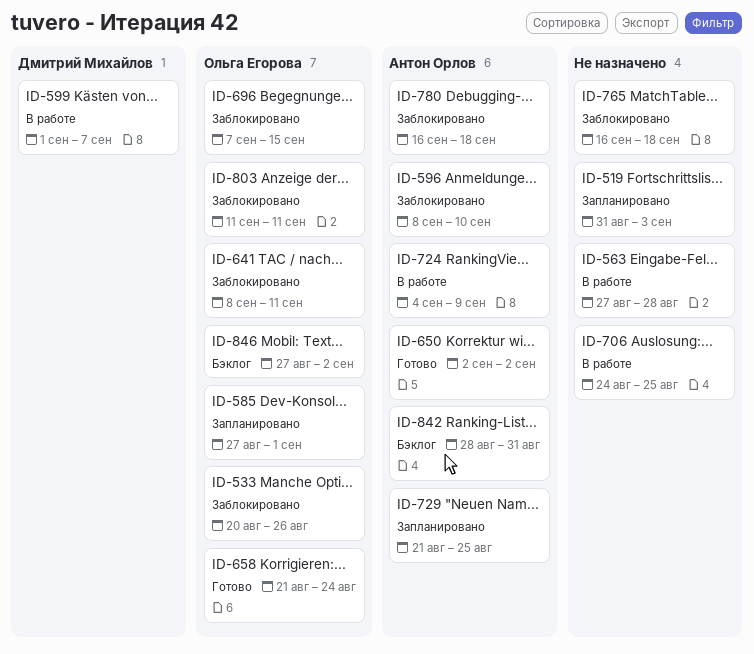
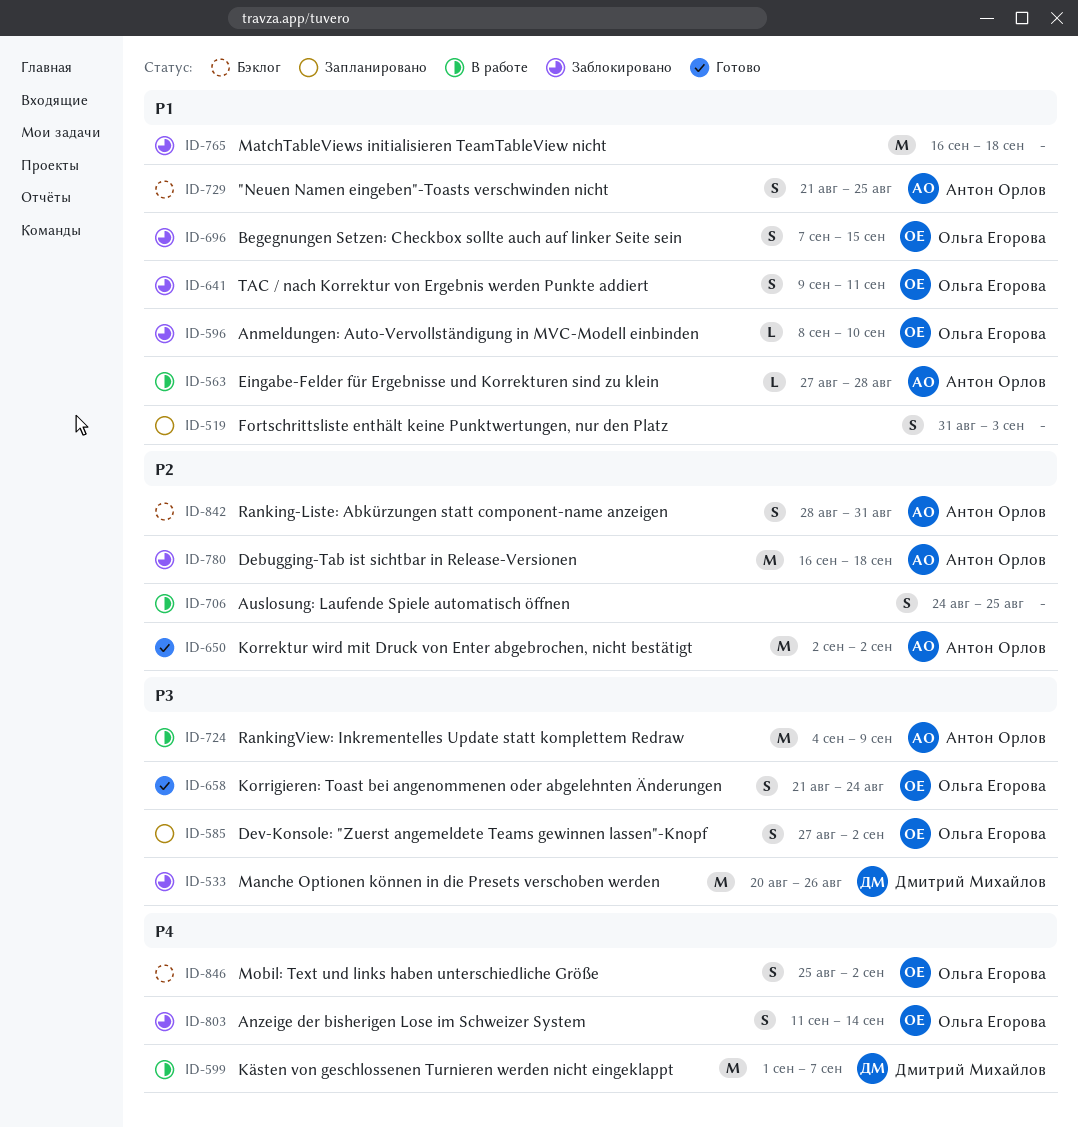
ID-533, owner: Ольга Егорова -> Дмитрий Михайлов
ID-563, owner: none -> Антон Орлов
ID-585, due: Sep 1 -> Sep 2
ID-596, owner: Антон Орлов -> Ольга Егорова
ID-641, start: Sep 8 -> Sep 9
ID-729, status: Запланировано -> Бэклог
ID-803, due: Sep 11 -> Sep 14
ID-846, start: Aug 27 -> Aug 25

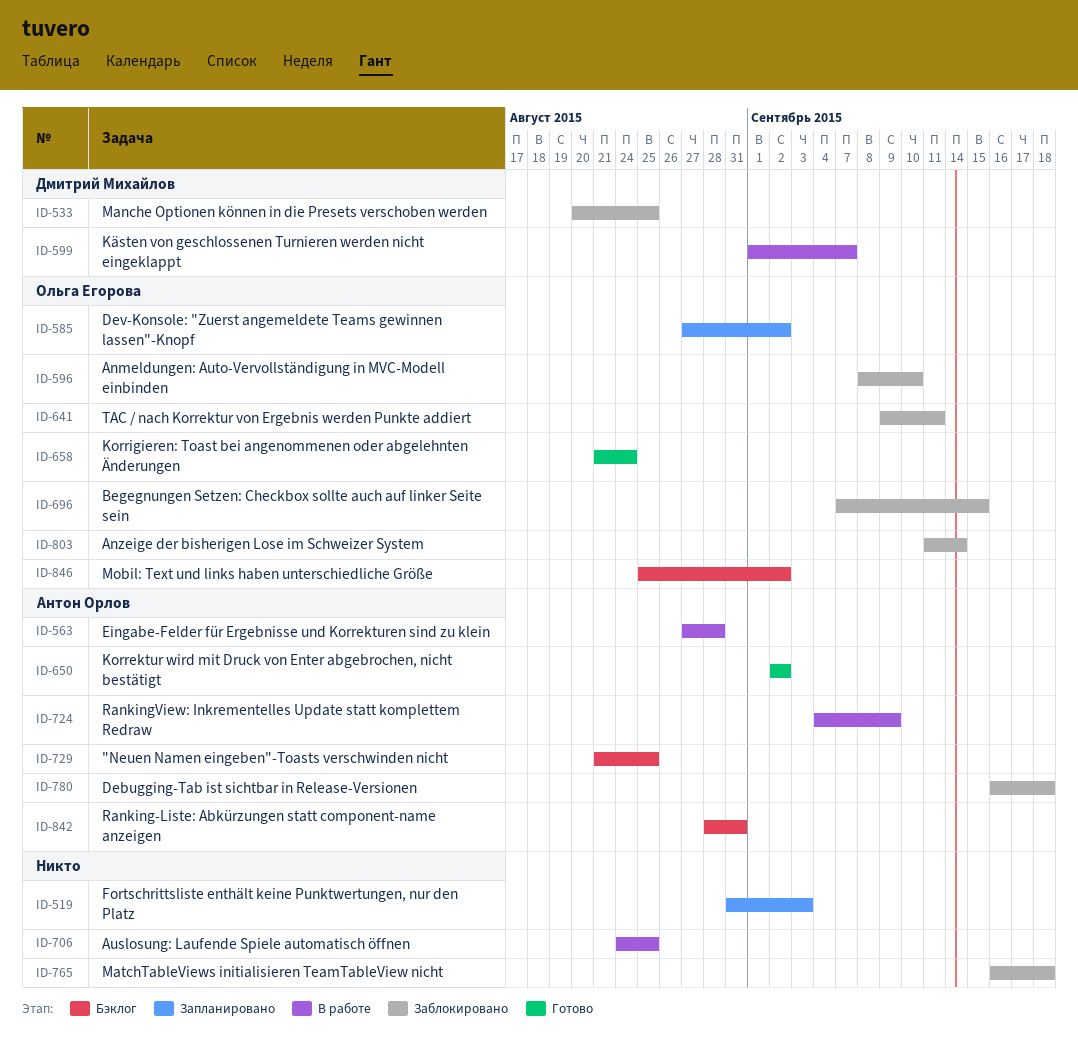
ID-533, due: Aug 26 -> Aug 25

